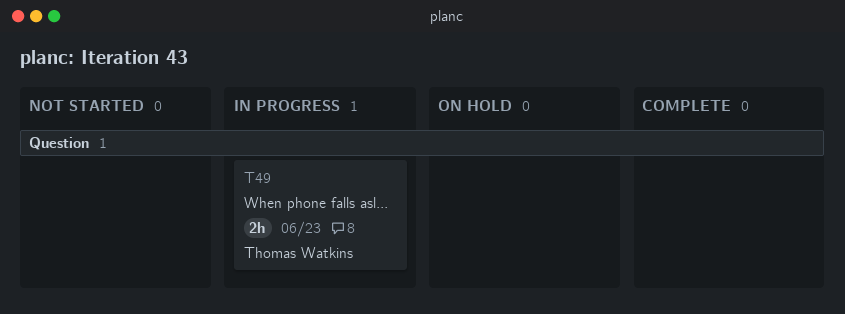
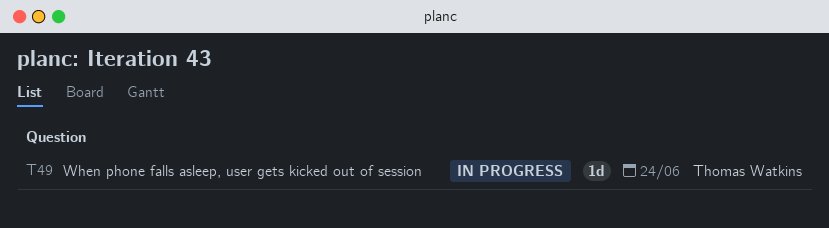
T49, estimate: 2h -> 1d
T49, due: Jun 23 -> Jun 24

